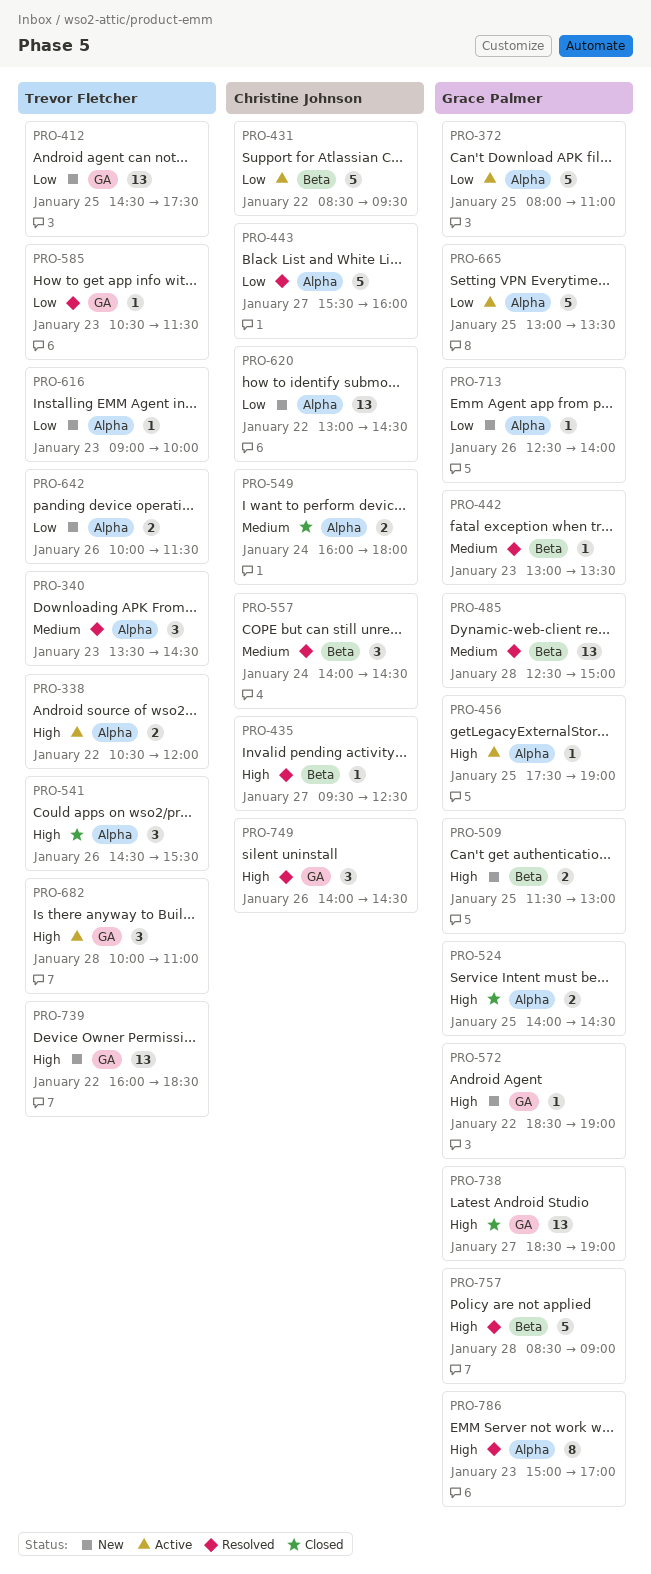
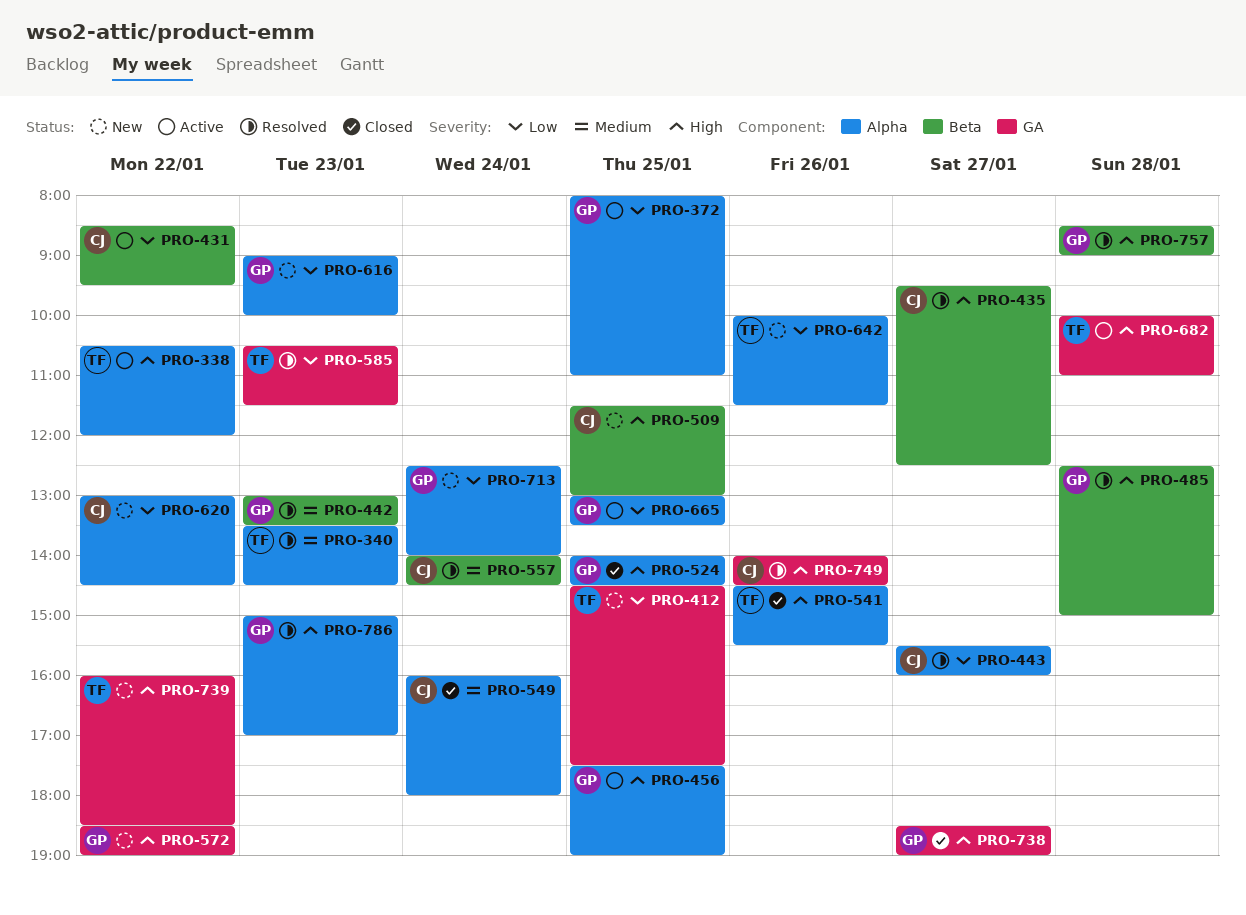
PRO-485, priority: Medium -> High
PRO-509, owner: Grace Palmer -> Christine Johnson
PRO-616, owner: Trevor Fletcher -> Grace Palmer
PRO-713, day: Jan 26 -> Jan 24

